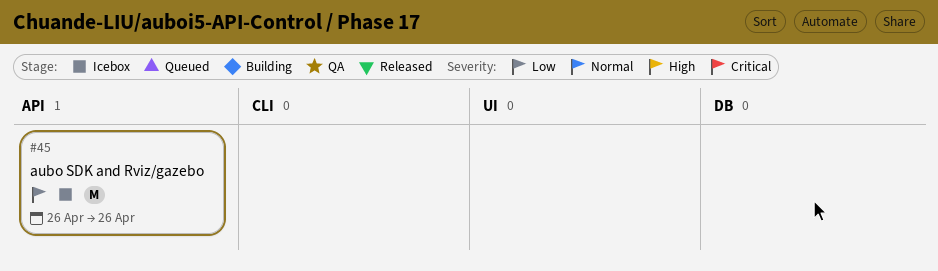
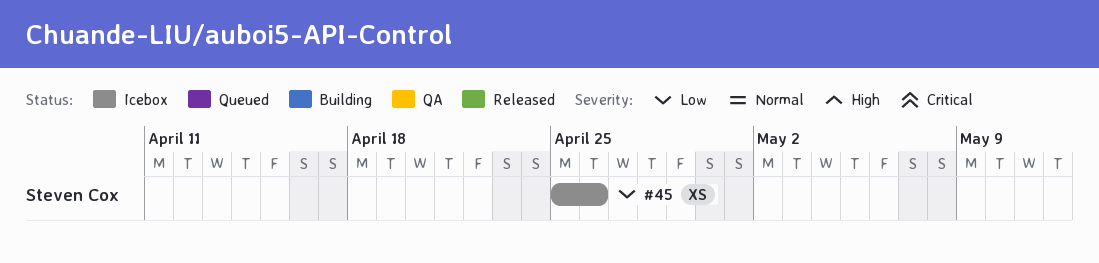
#45, estimate: M -> XS
#45, start: Apr 26 -> Apr 25

